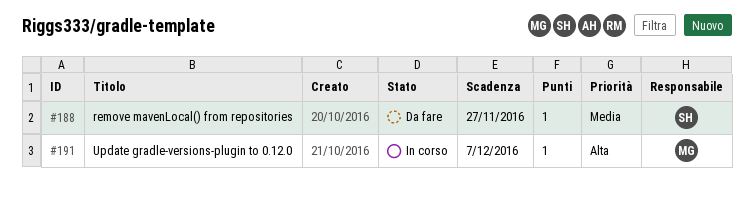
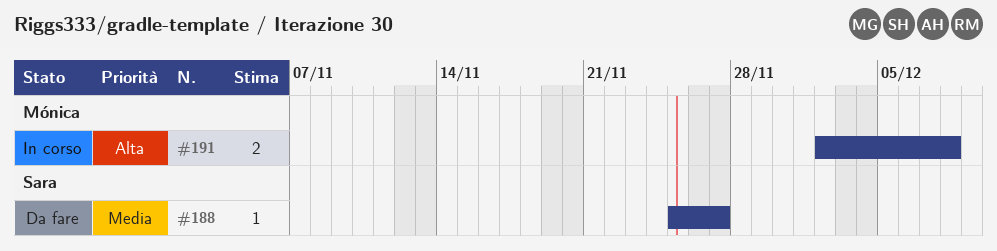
#191, estimate: 1 -> 2
#191, due: Dec 7 -> Dec 8

